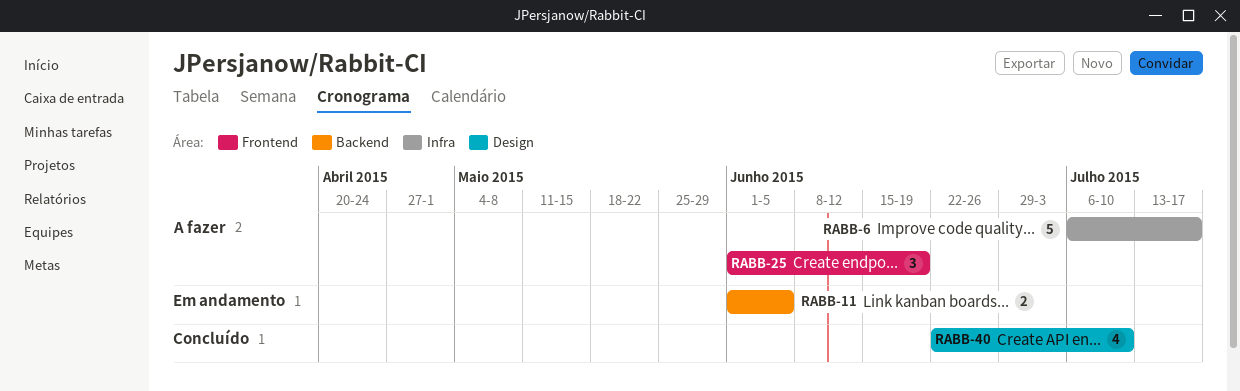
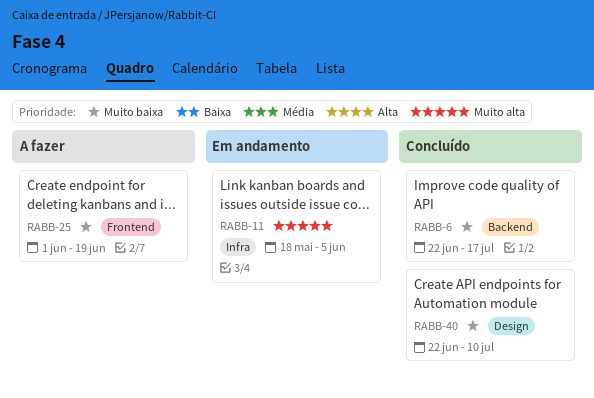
RABB-6, status: A fazer -> Concluído
RABB-6, label: Infra -> Backend
RABB-6, start: Jul 6 -> Jun 22
RABB-11, label: Backend -> Infra
RABB-11, start: Jun 1 -> May 18

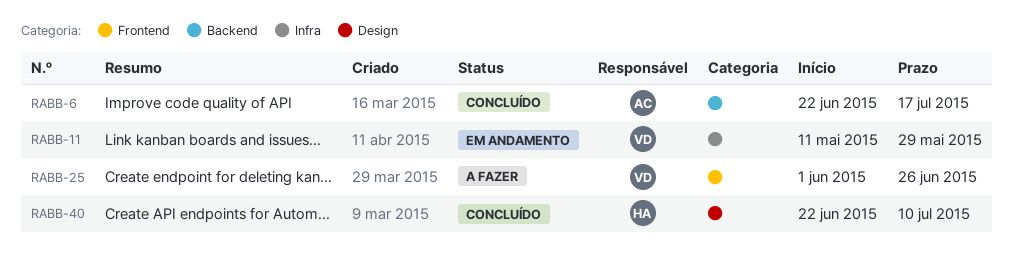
RABB-11, start: May 18 -> May 11
RABB-11, due: Jun 5 -> May 29
RABB-25, due: Jun 19 -> Jun 26

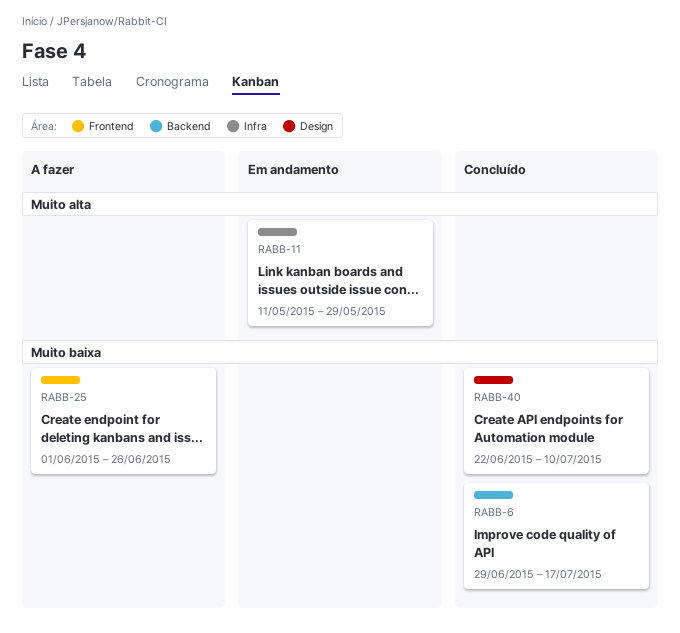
RABB-6, start: Jun 22 -> Jun 29

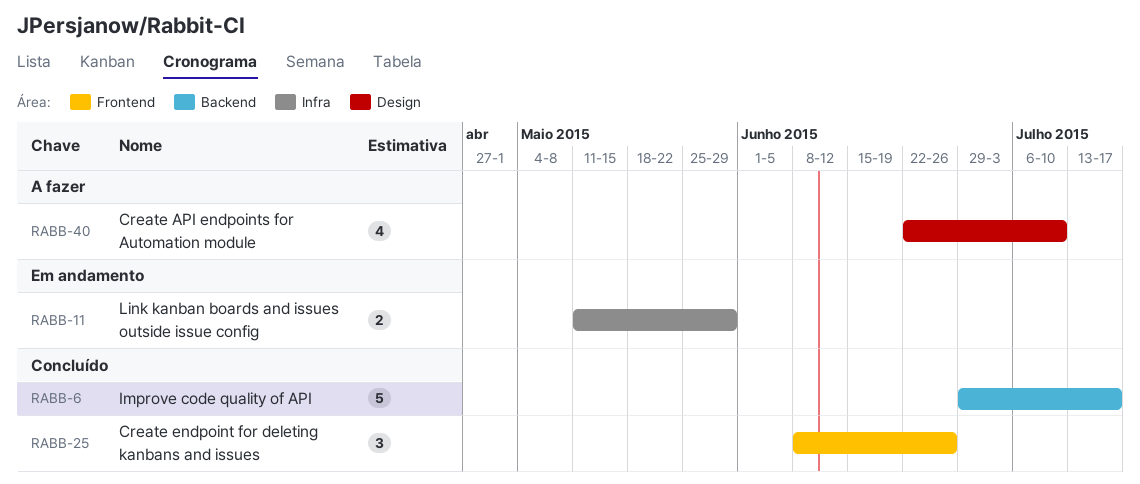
RABB-25, status: A fazer -> Concluído
RABB-25, start: Jun 1 -> Jun 8
RABB-40, status: Concluído -> A fazer

